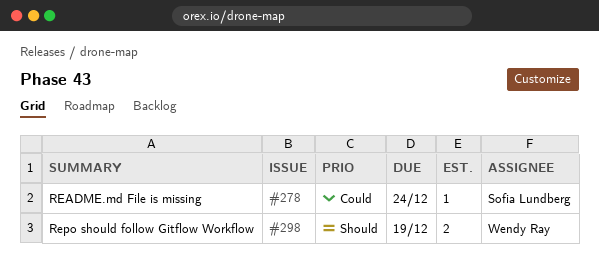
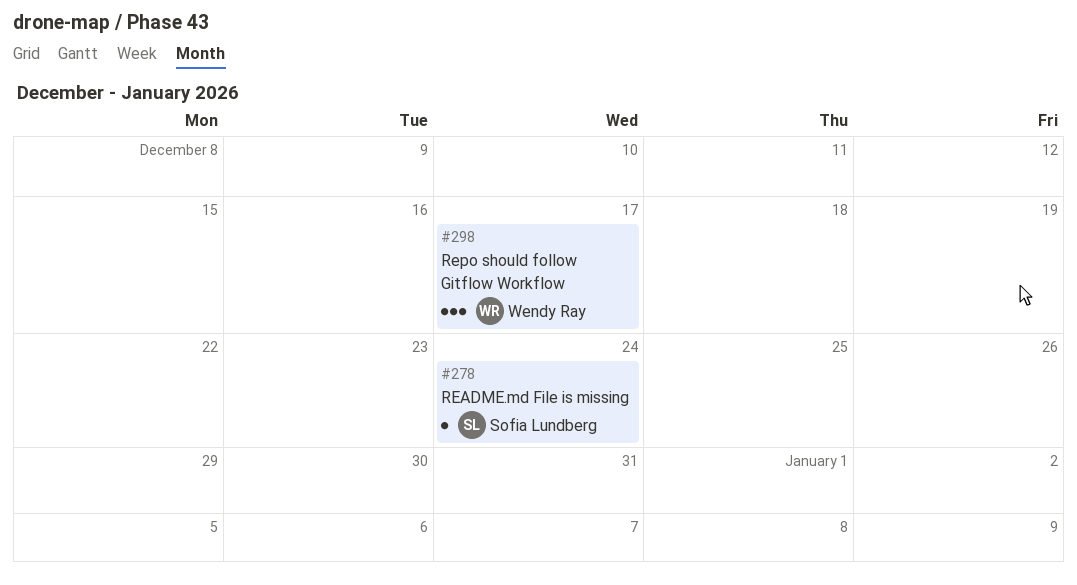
#298, estimate: 2 -> 3
#298, due: Dec 19 -> Dec 17

